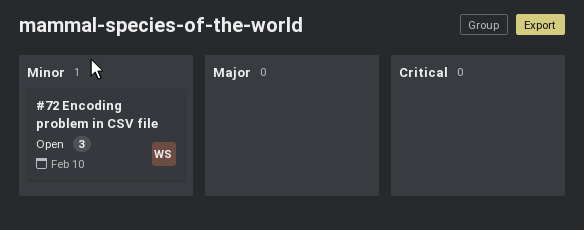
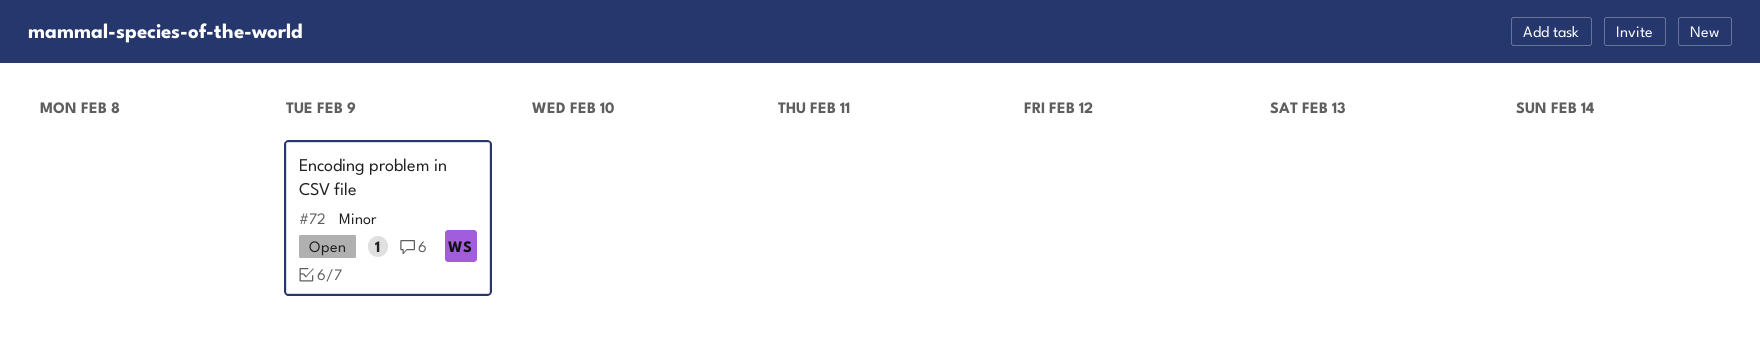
#72, estimate: 3 -> 1
#72, due: Feb 10 -> Feb 9

